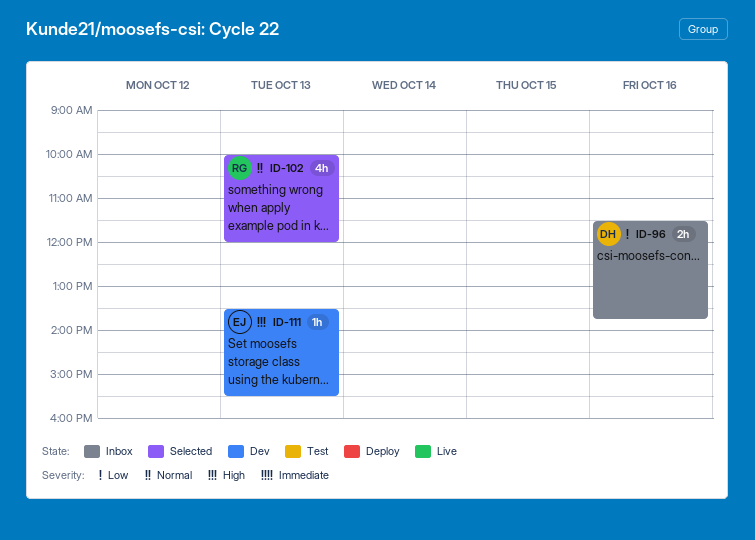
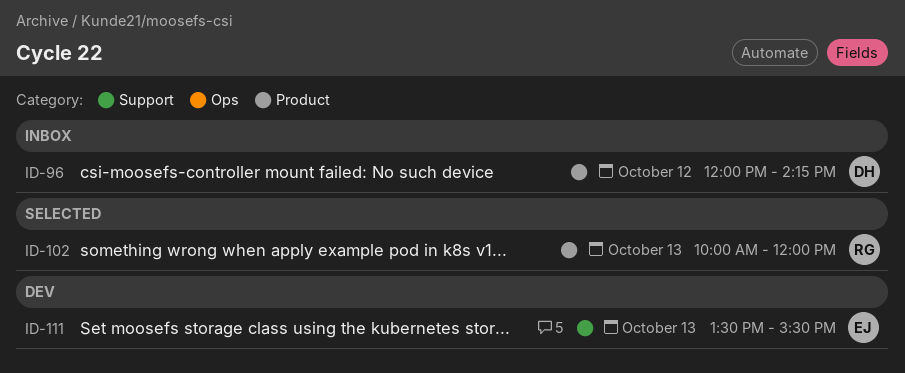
ID-96, day: Oct 16 -> Oct 12
ID-96, begins: 11:30 -> 12:00
ID-96, ends: 13:45 -> 14:15

